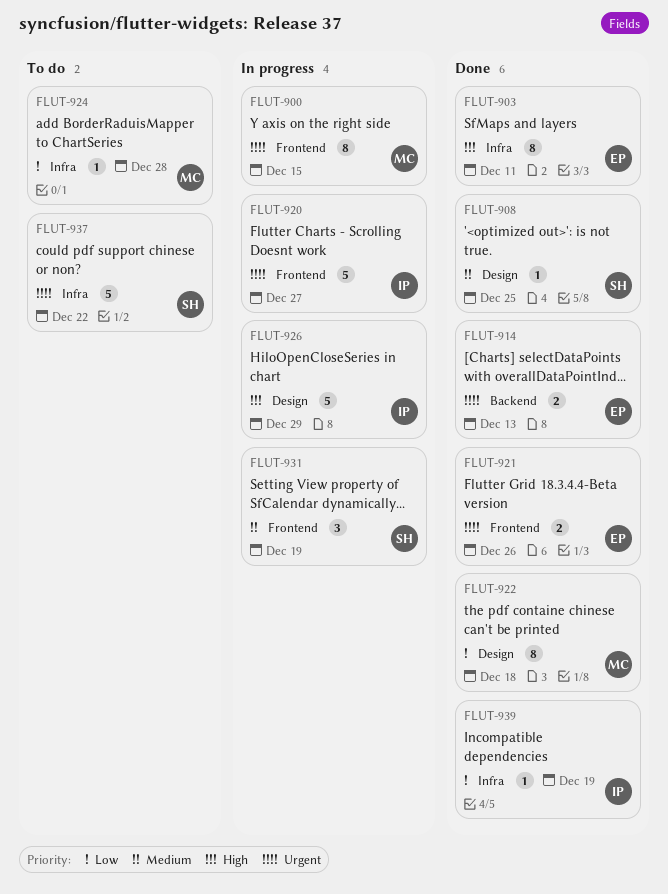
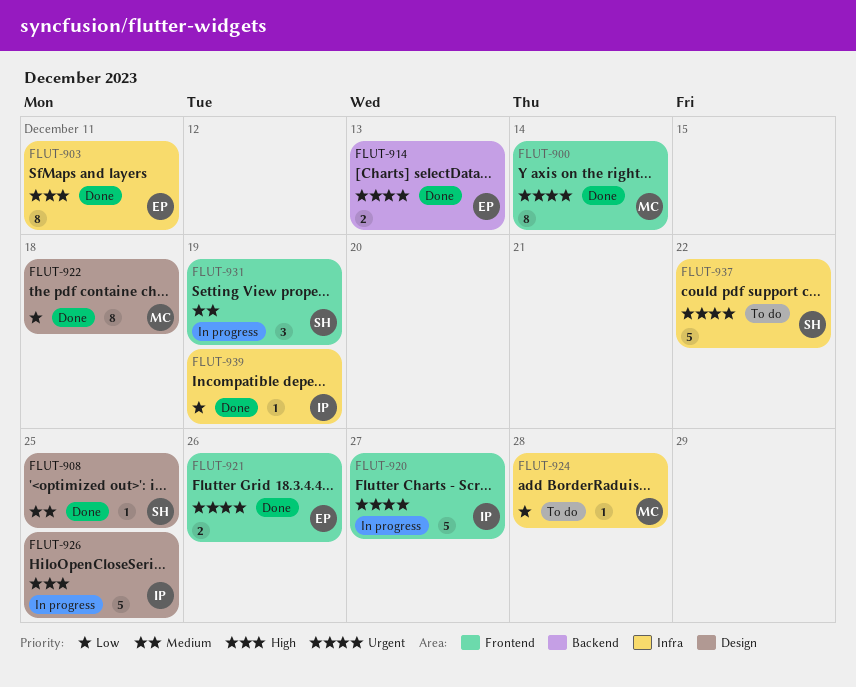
FLUT-900, status: In progress -> Done
FLUT-900, due: Dec 15 -> Dec 14
FLUT-926, due: Dec 29 -> Dec 25

